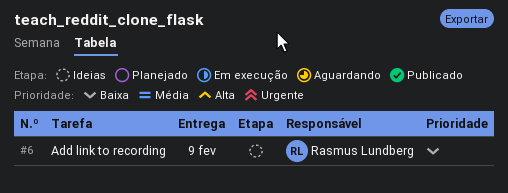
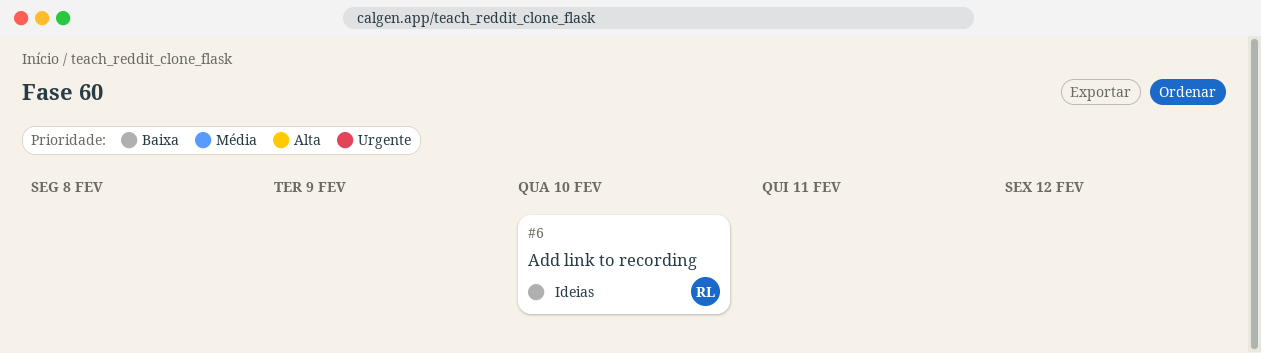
#6, due: Feb 9 -> Feb 10

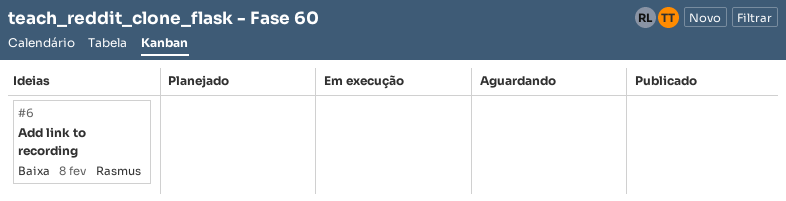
#6, due: Feb 10 -> Feb 8

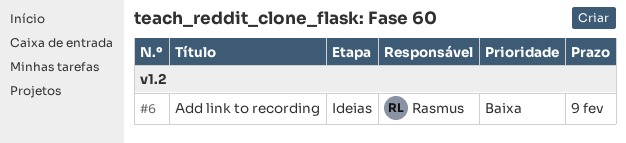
#6, due: Feb 8 -> Feb 9

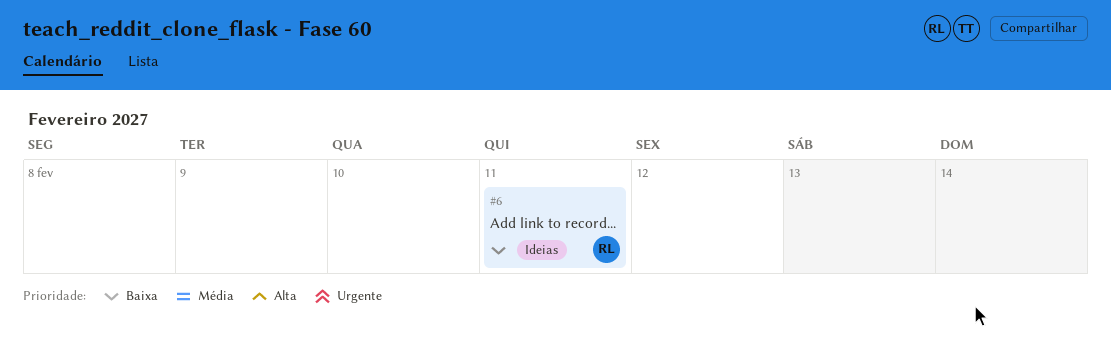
#6, due: Feb 9 -> Feb 11

